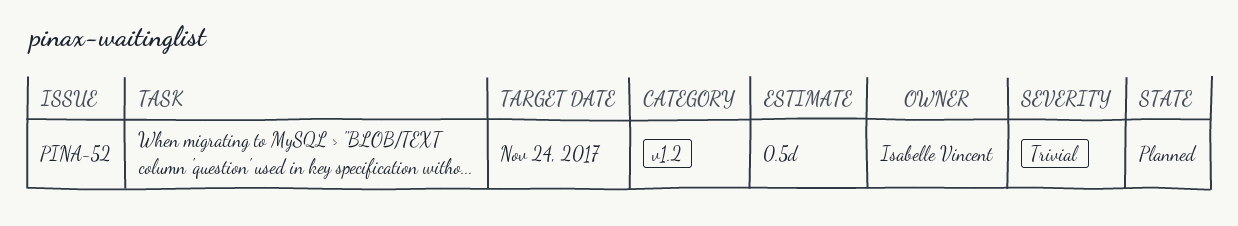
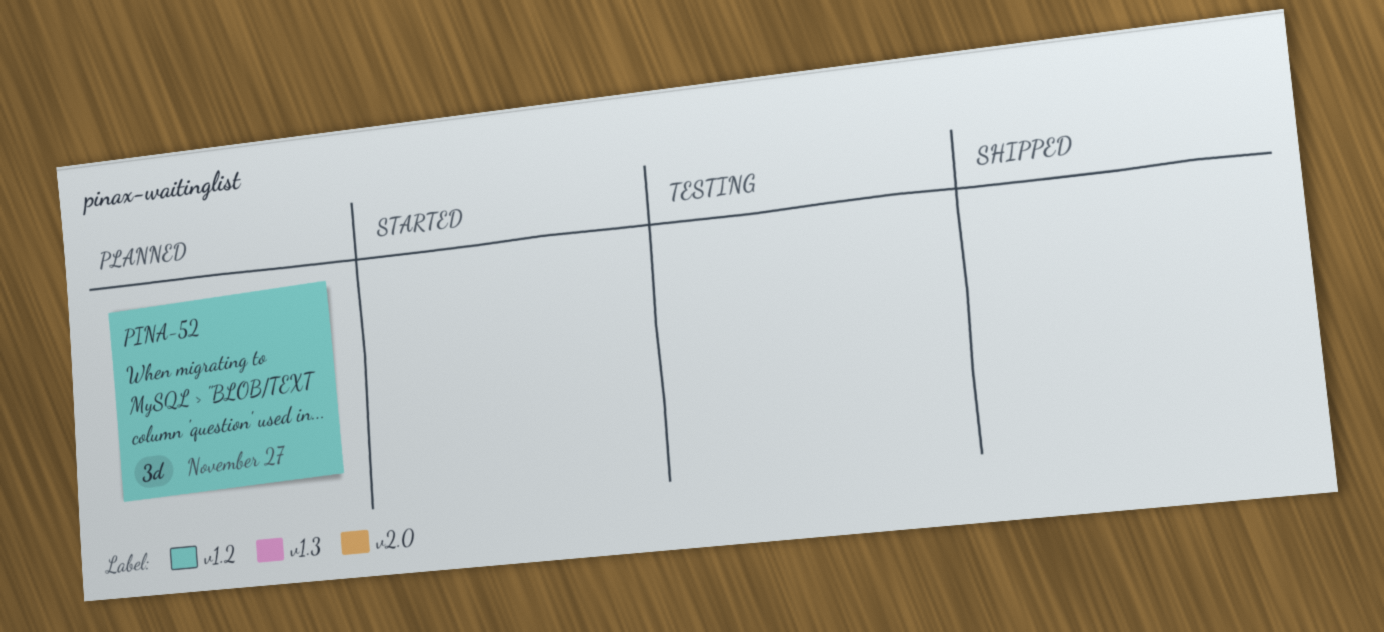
PINA-52, estimate: 0.5d -> 3d
PINA-52, due: Nov 24 -> Nov 27

